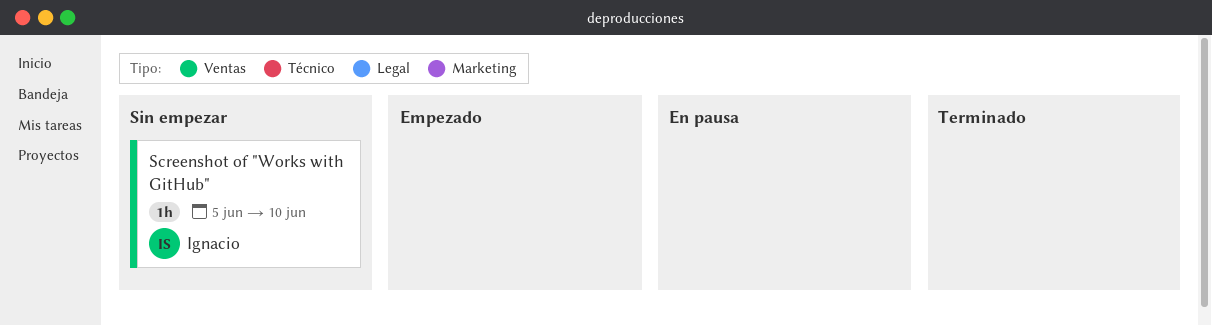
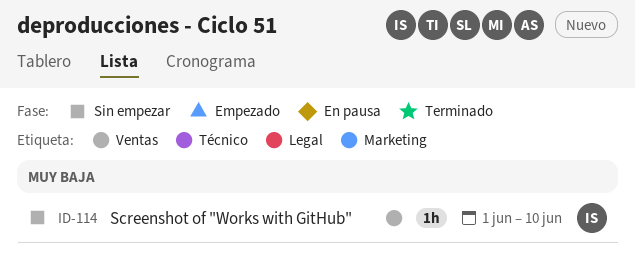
Screenshot of "Works with GitHub", start: Jun 5 -> Jun 1

